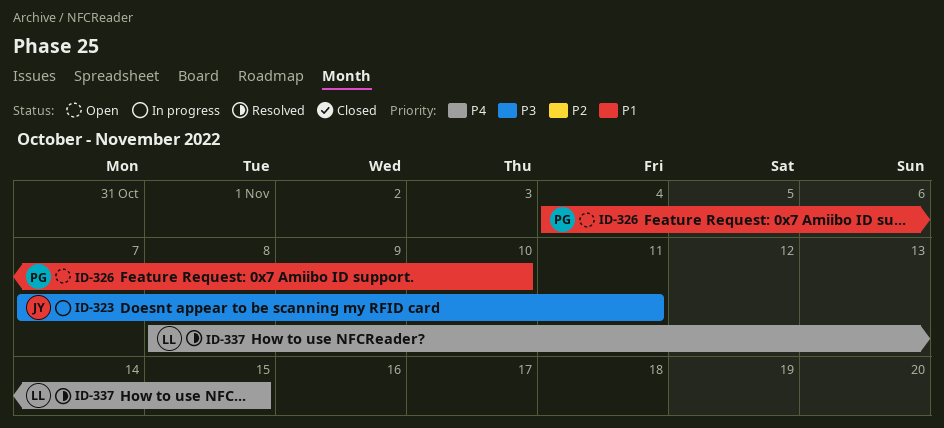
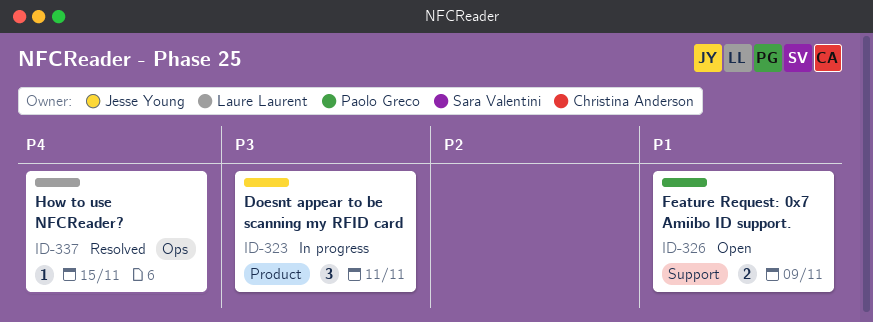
ID-326, due: Nov 10 -> Nov 9

